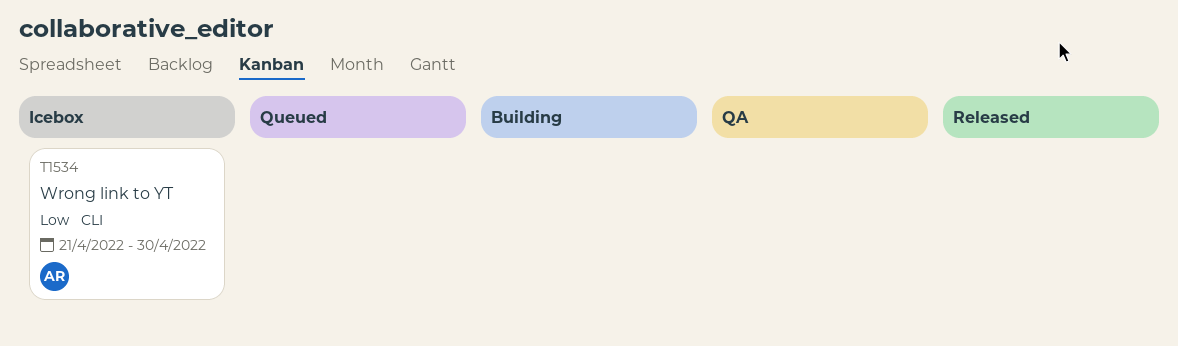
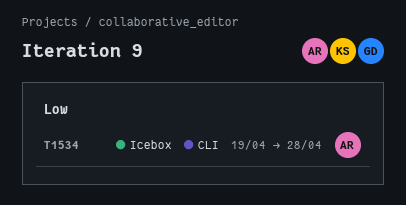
T1534, start: Apr 21 -> Apr 19
T1534, due: Apr 30 -> Apr 28

